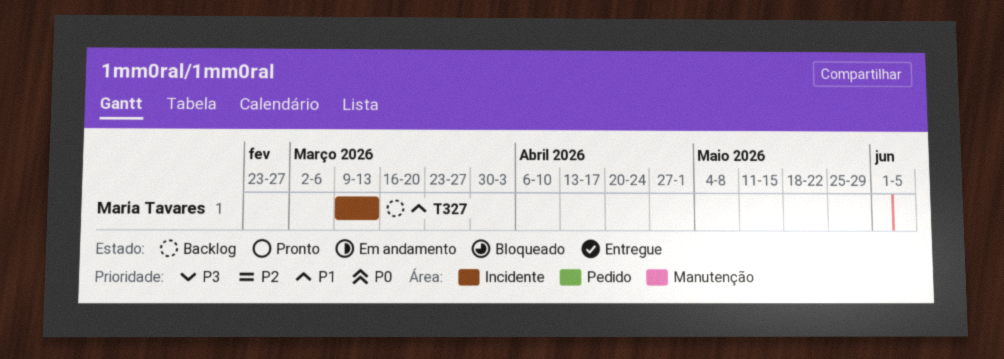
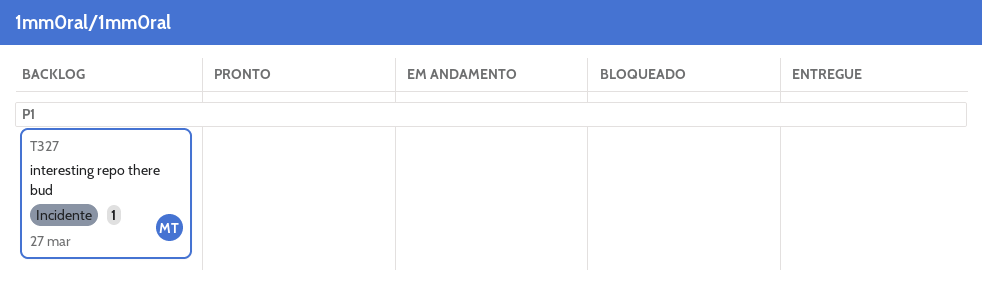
T327, due: Mar 13 -> Mar 27

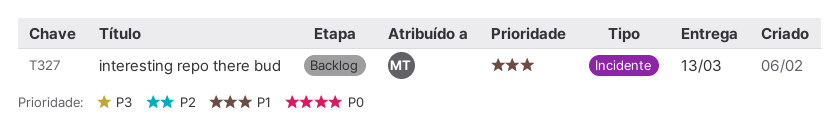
T327, due: Mar 27 -> Mar 13

